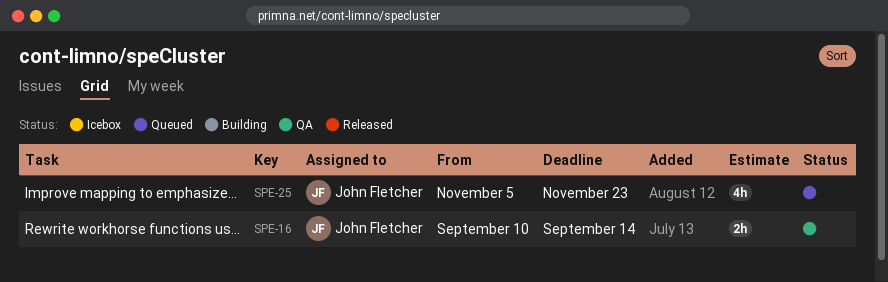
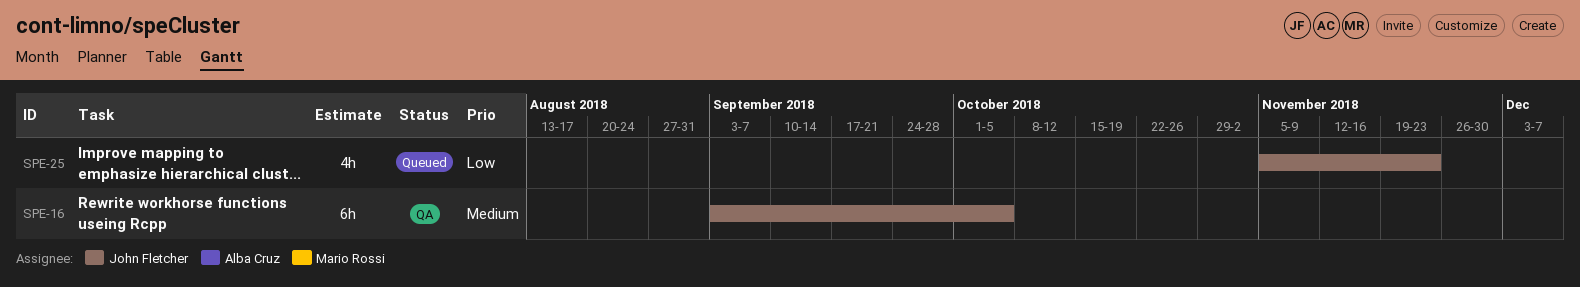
SPE-16, estimate: 2h -> 6h
SPE-16, start: Sep 10 -> Sep 3
SPE-16, due: Sep 14 -> Oct 5

